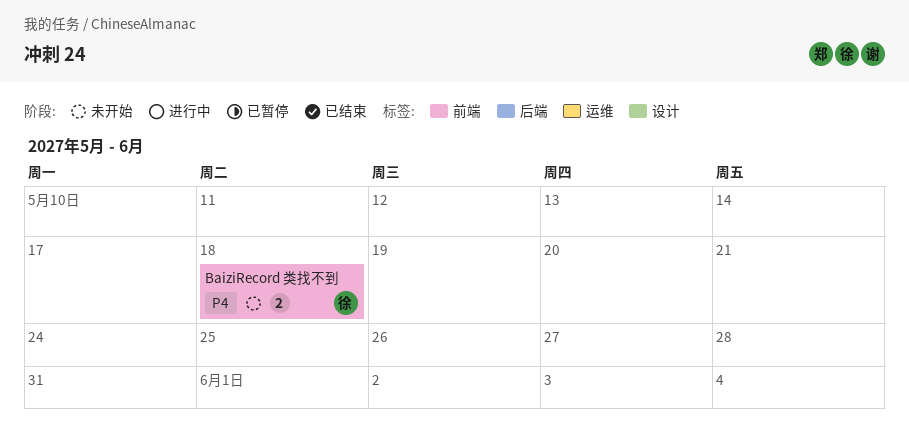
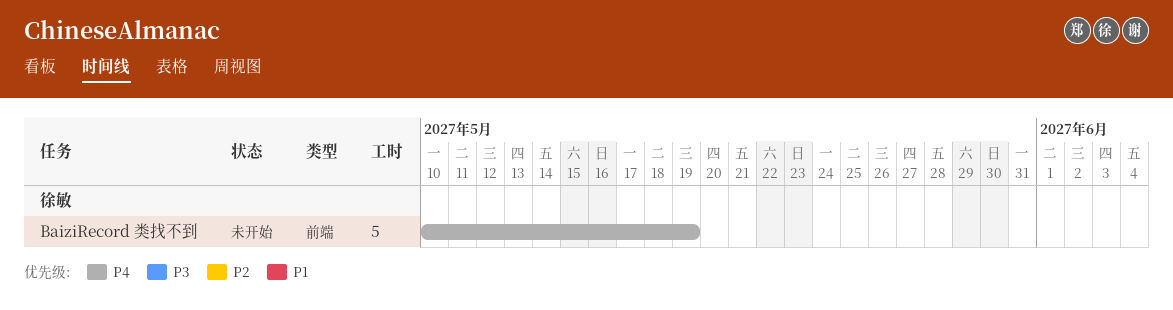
BaiziRecord 类找不到, estimate: 2 -> 5
BaiziRecord 类找不到, due: May 18 -> May 19

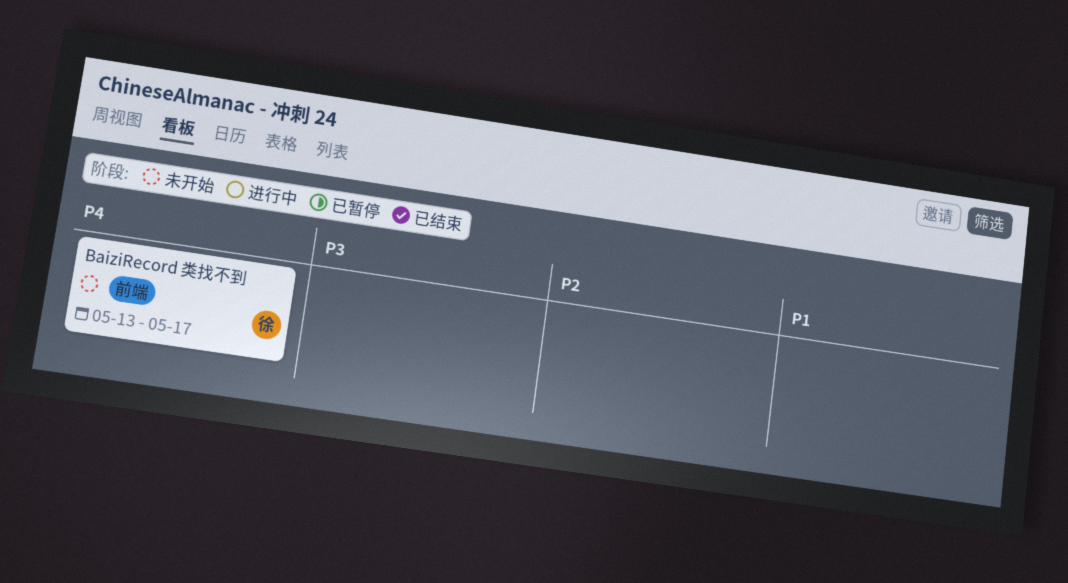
BaiziRecord 类找不到, start: May 10 -> May 13
BaiziRecord 类找不到, due: May 19 -> May 17

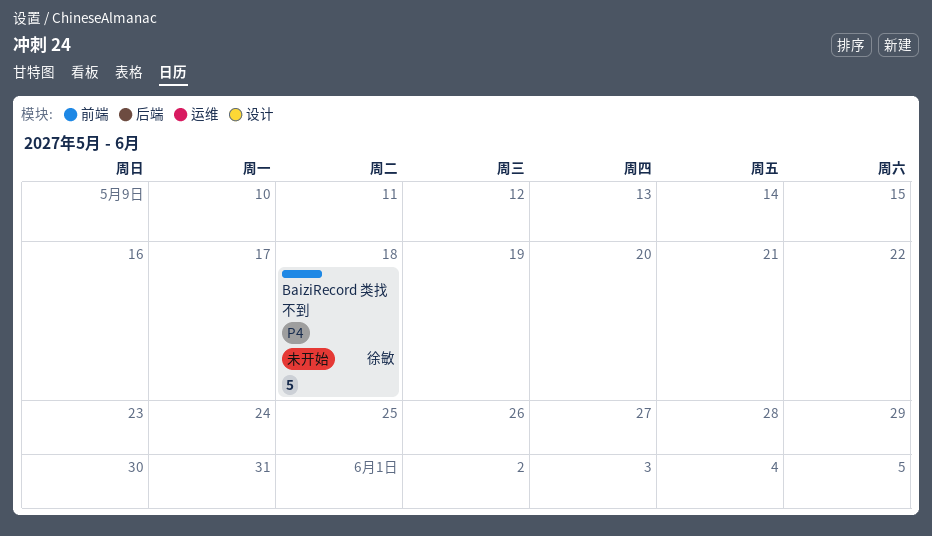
BaiziRecord 类找不到, due: May 17 -> May 18

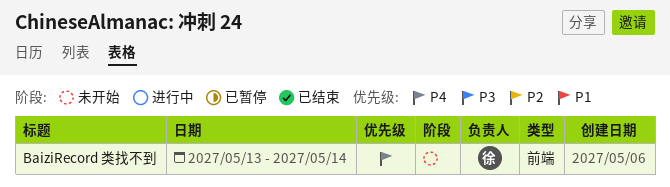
BaiziRecord 类找不到, due: May 18 -> May 14

